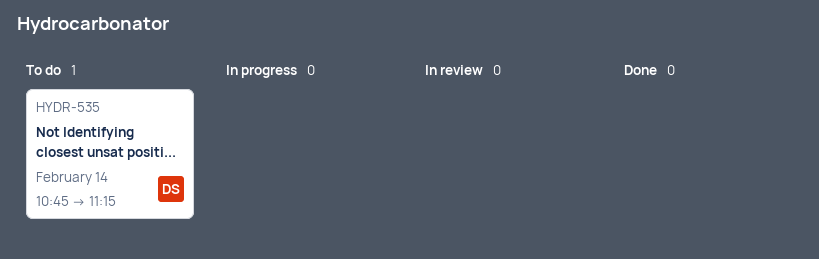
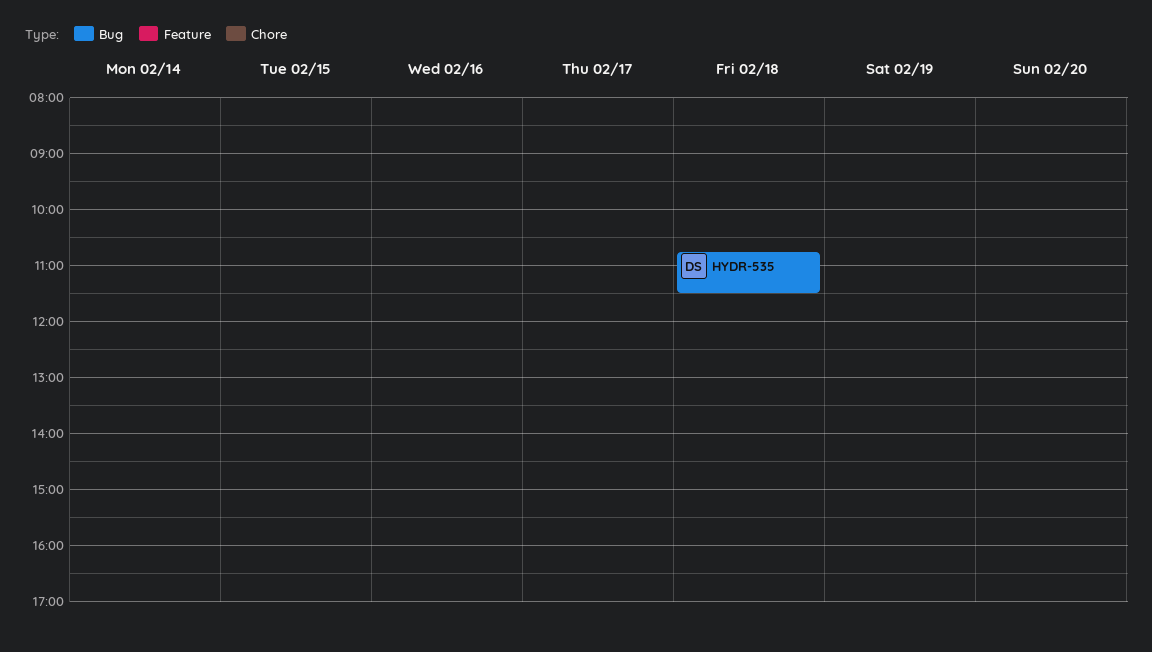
HYDR-535, day: Feb 14 -> Feb 18
HYDR-535, ends: 11:15 -> 11:30

